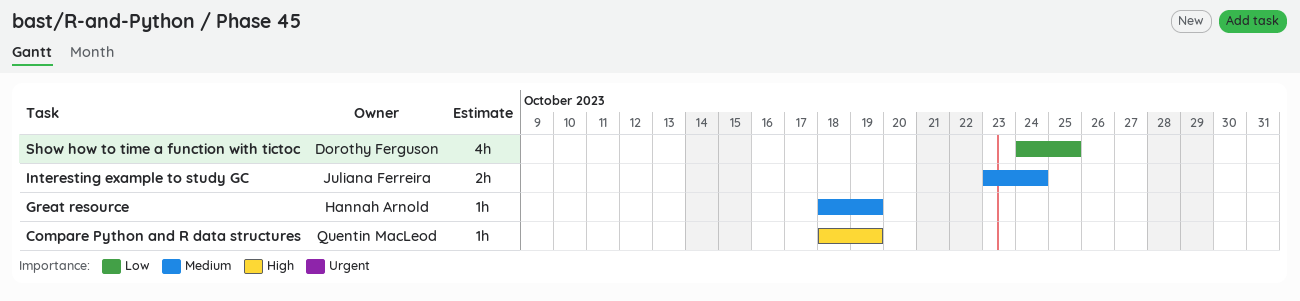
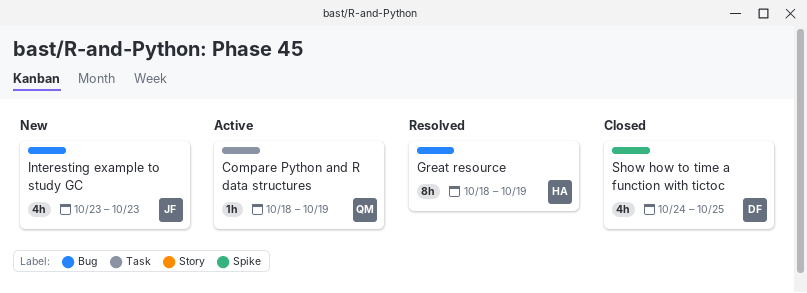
Great resource, estimate: 1h -> 8h
Interesting example to study GC, estimate: 2h -> 4h
Interesting example to study GC, due: Oct 24 -> Oct 23

